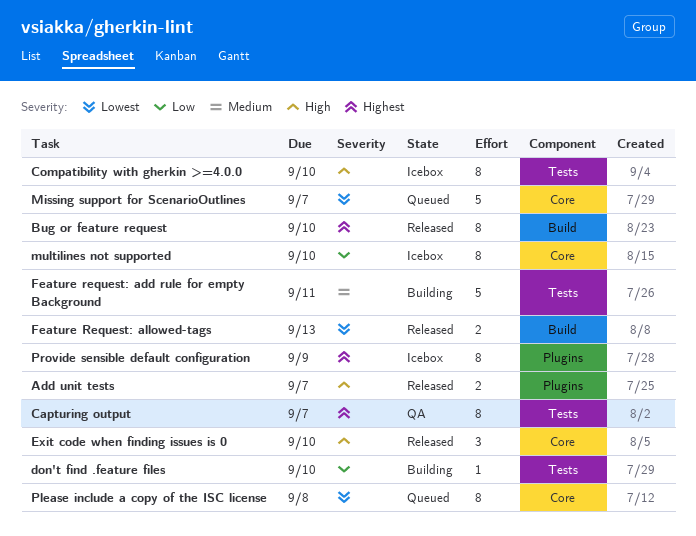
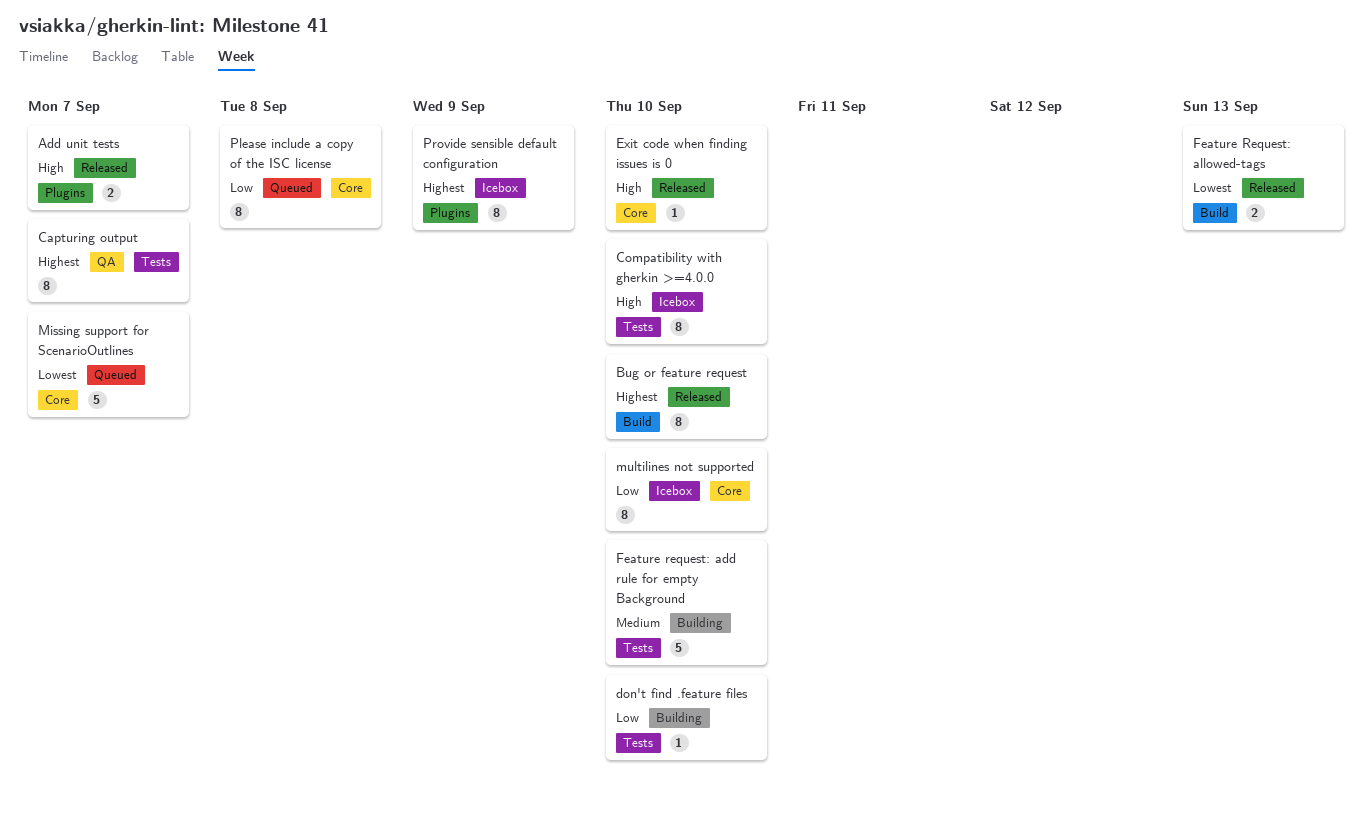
Exit code when finding issues is 0, estimate: 3 -> 1
Feature request: add rule for empty Background, due: Sep 11 -> Sep 10
Please include a copy of the ISC license, priority: Lowest -> Low

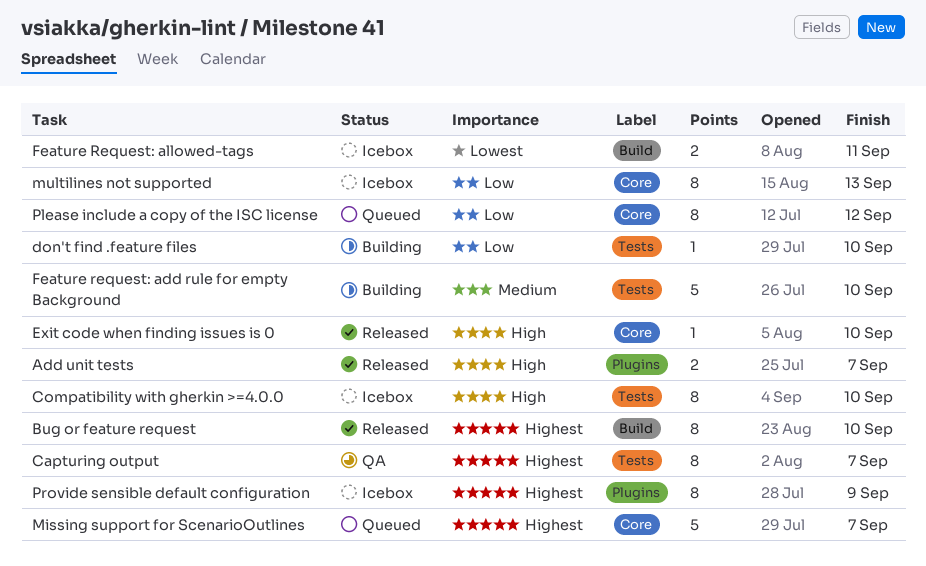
Feature Request: allowed-tags, status: Released -> Icebox
Feature Request: allowed-tags, due: Sep 13 -> Sep 11
Missing support for ScenarioOutlines, priority: Lowest -> Highest
multilines not supported, due: Sep 10 -> Sep 13
Please include a copy of the ISC license, due: Sep 8 -> Sep 12

